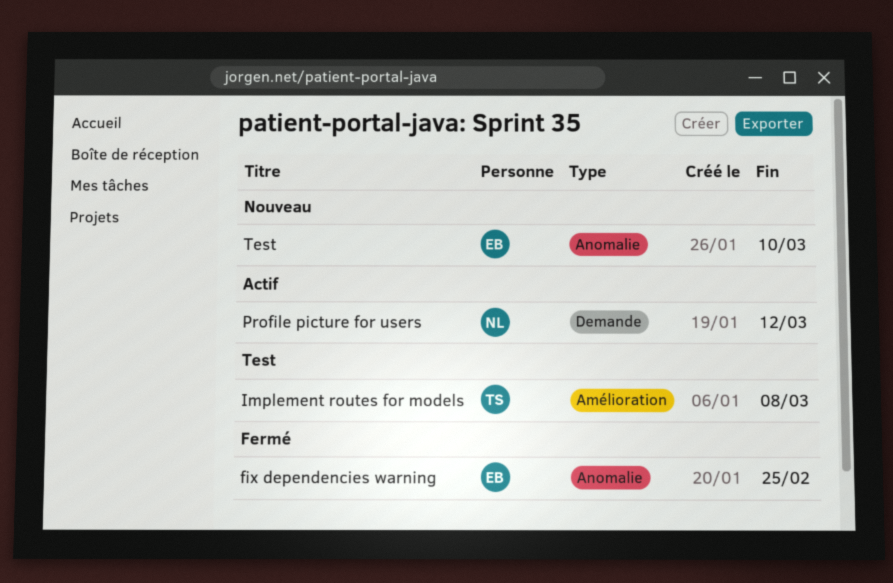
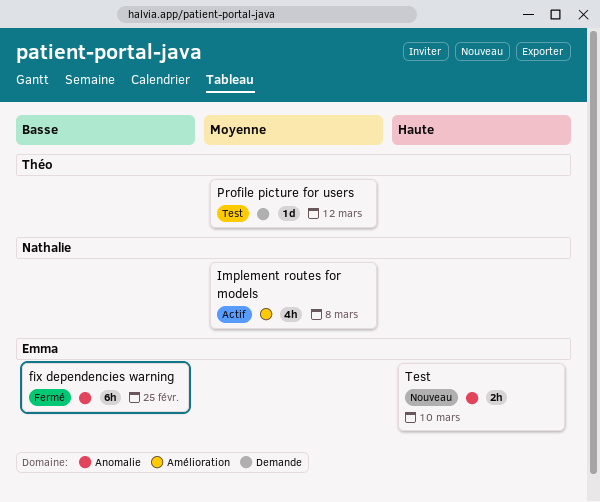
Implement routes for models, status: Test -> Actif
Implement routes for models, owner: Théo -> Nathalie
Profile picture for users, status: Actif -> Test
Profile picture for users, owner: Nathalie -> Théo

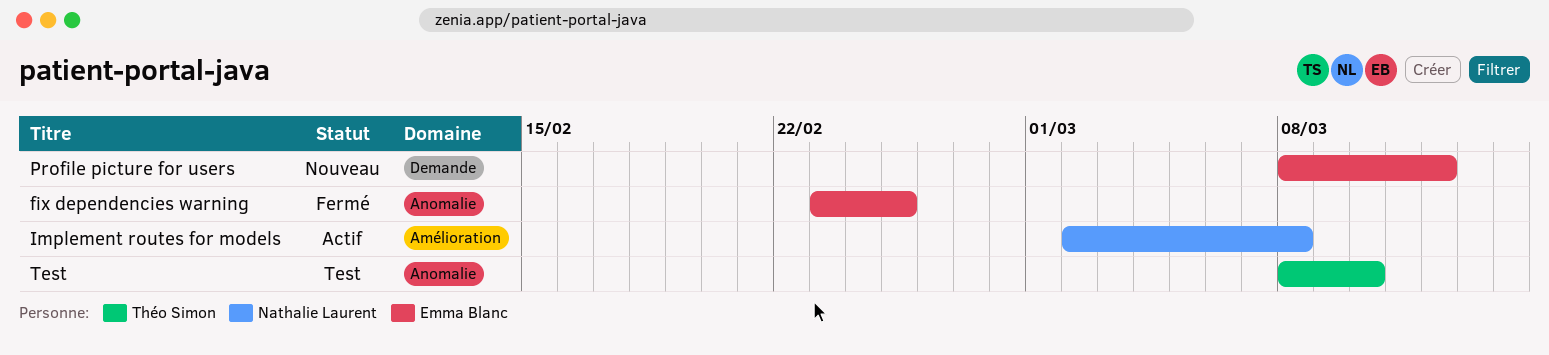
Profile picture for users, status: Test -> Nouveau
Profile picture for users, owner: Théo Simon -> Emma Blanc
Test, status: Nouveau -> Test
Test, owner: Emma Blanc -> Théo Simon

